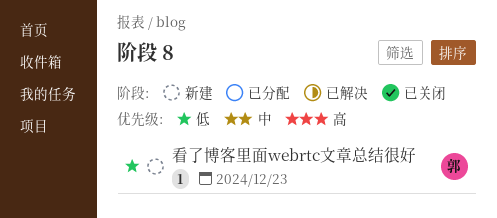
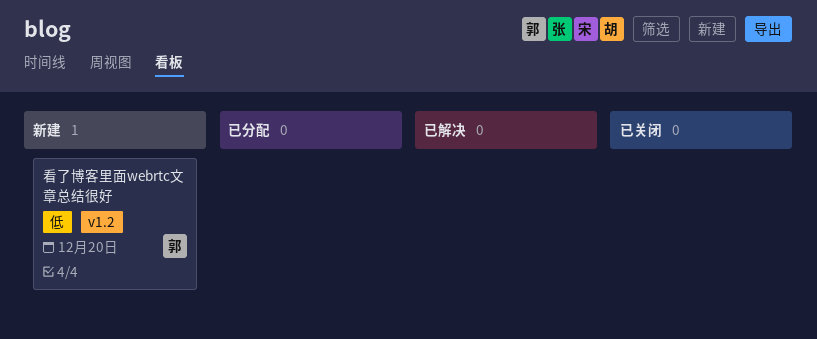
看了博客里面webrtc文章总结很好, due: Dec 23 -> Dec 20

